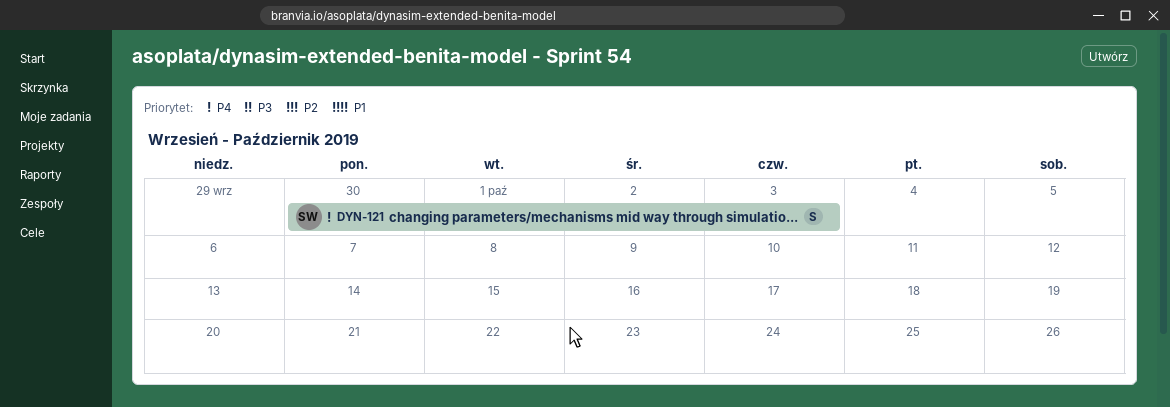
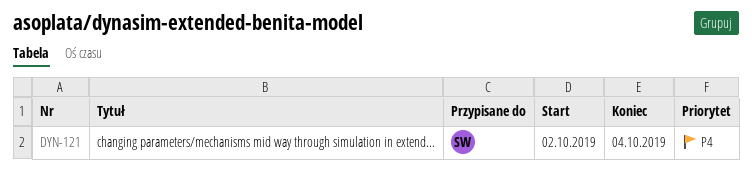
DYN-121, start: Sep 30 -> Oct 2
DYN-121, due: Oct 3 -> Oct 4

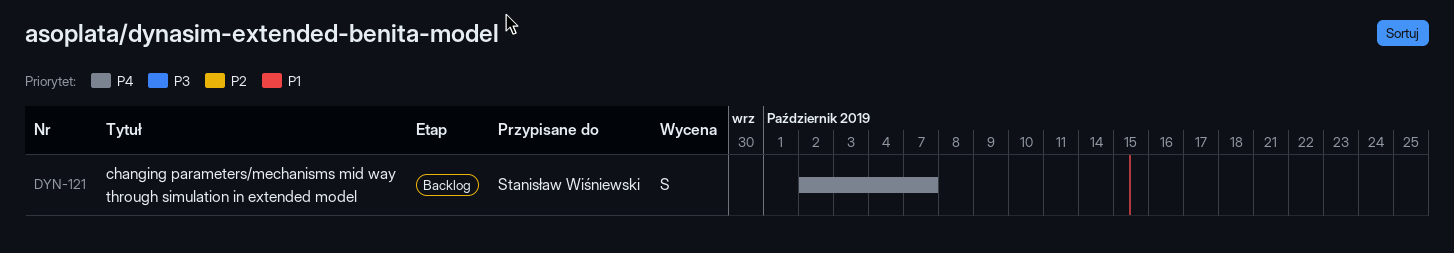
DYN-121, due: Oct 4 -> Oct 7

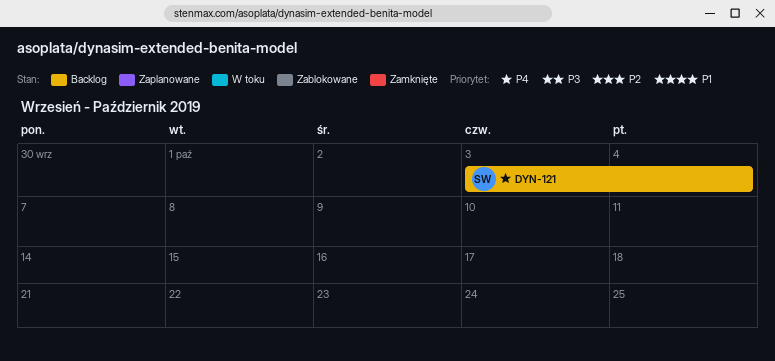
DYN-121, start: Oct 2 -> Oct 3
DYN-121, due: Oct 7 -> Oct 4

